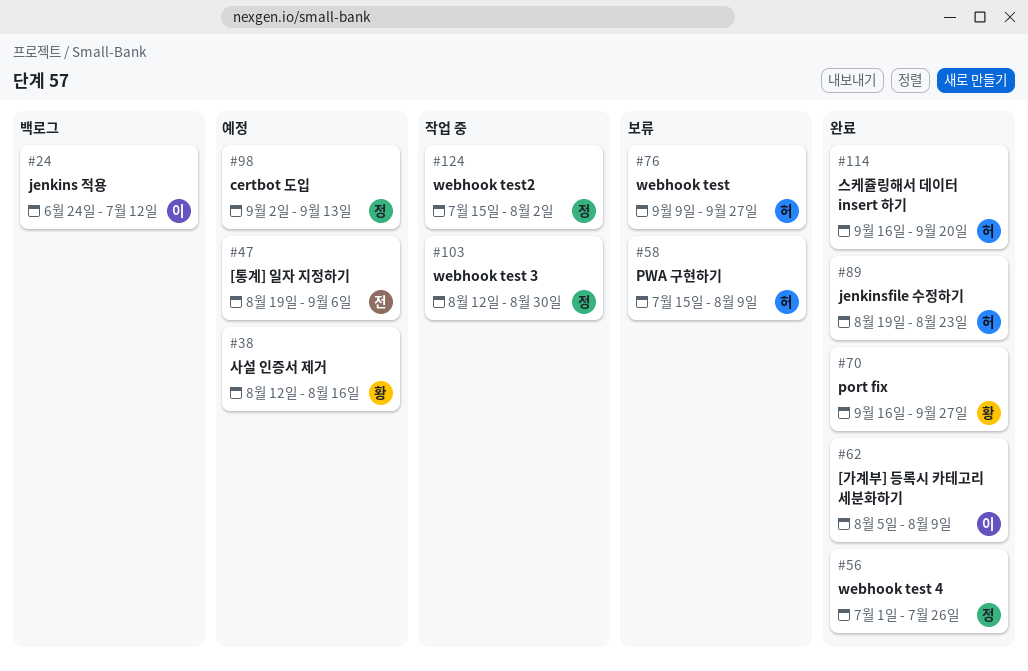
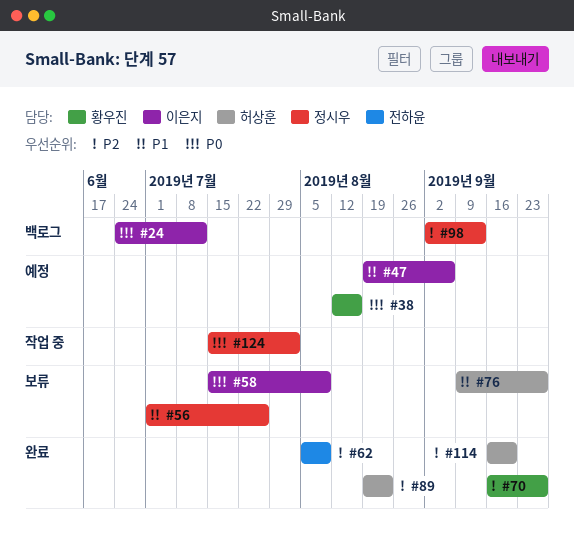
#47, owner: 전하윤 -> 이은지
#56, status: 완료 -> 보류
#58, owner: 허상훈 -> 이은지
#62, owner: 이은지 -> 전하윤
#98, status: 예정 -> 백로그
#103: present -> none

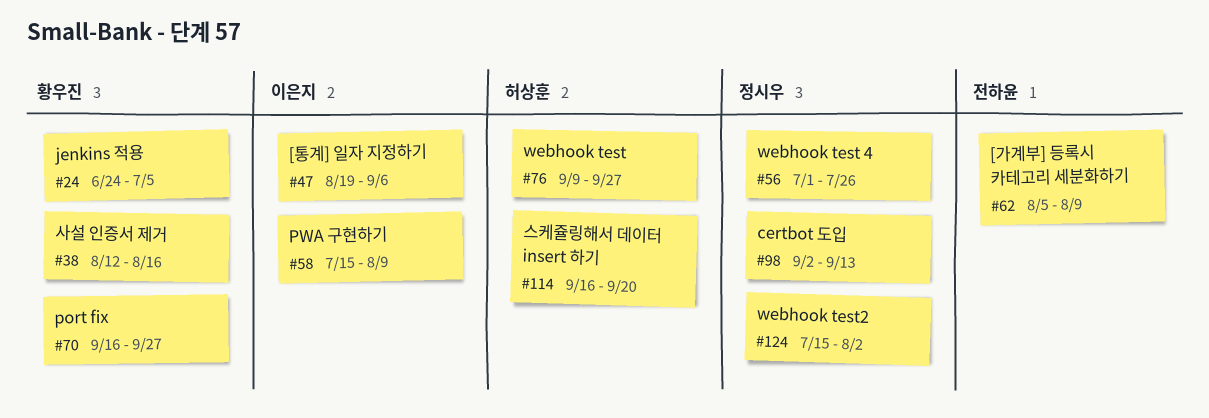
#24, owner: 이은지 -> 황우진
#24, due: Jul 12 -> Jul 5
#89: present -> none

